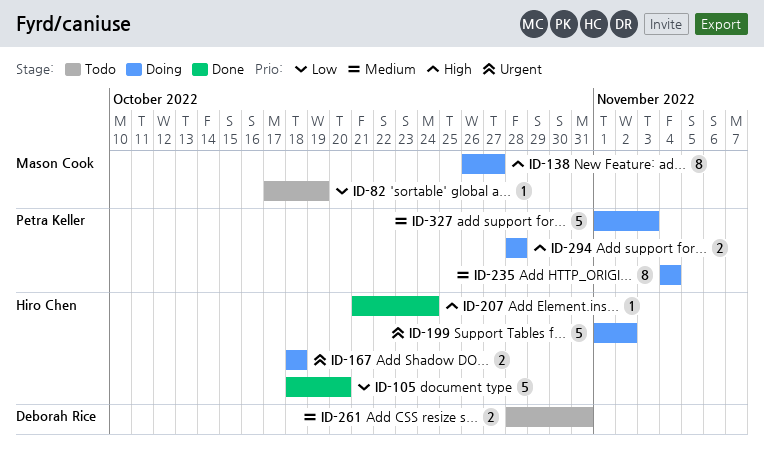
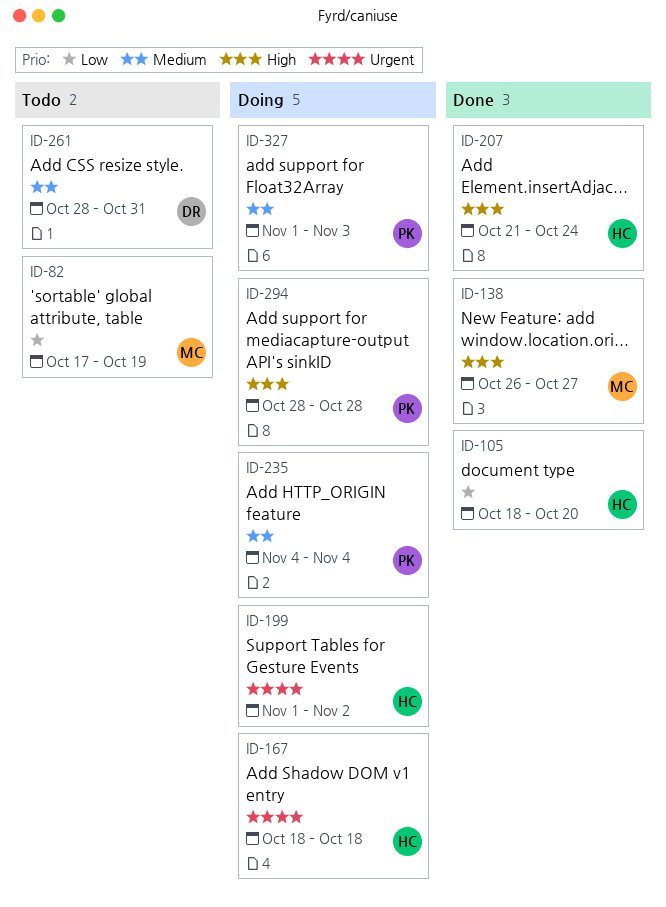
ID-138, status: Doing -> Done

